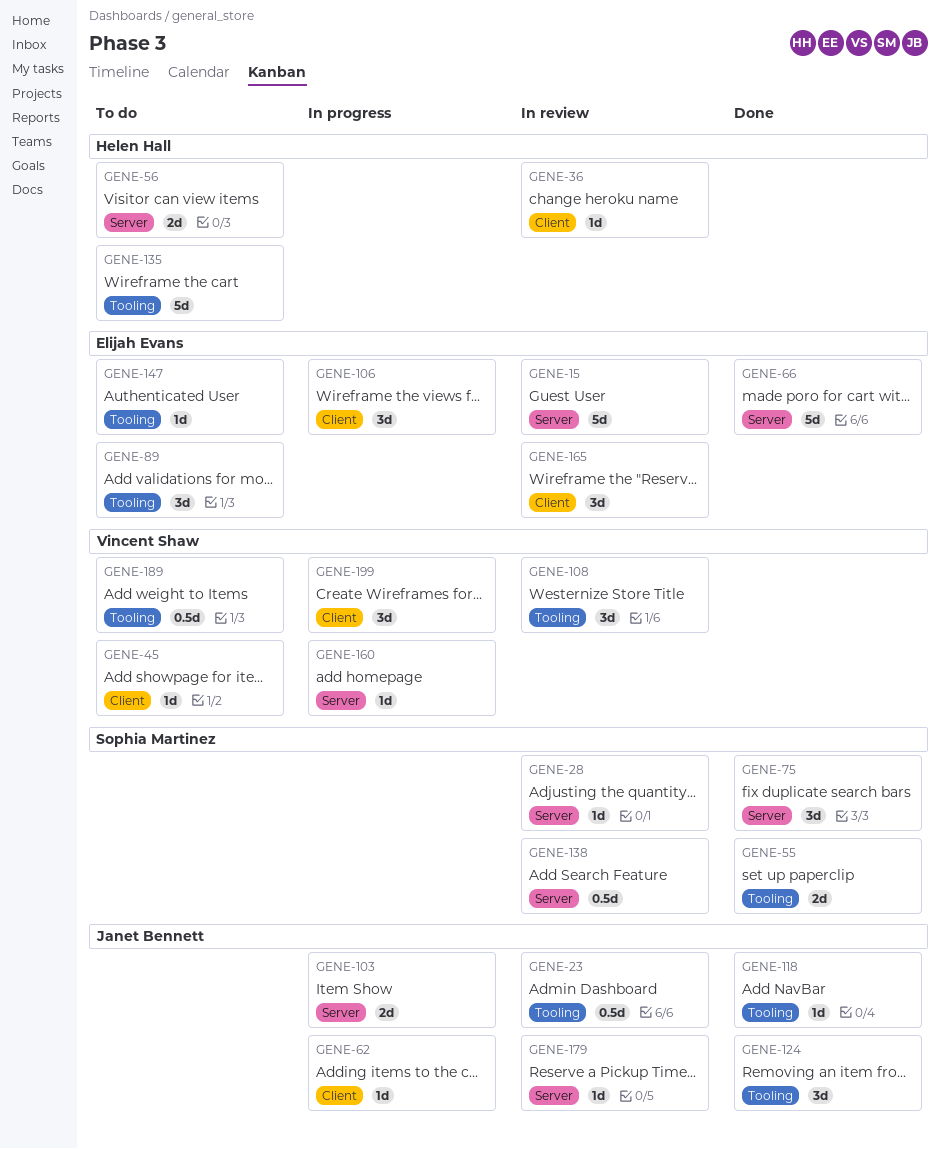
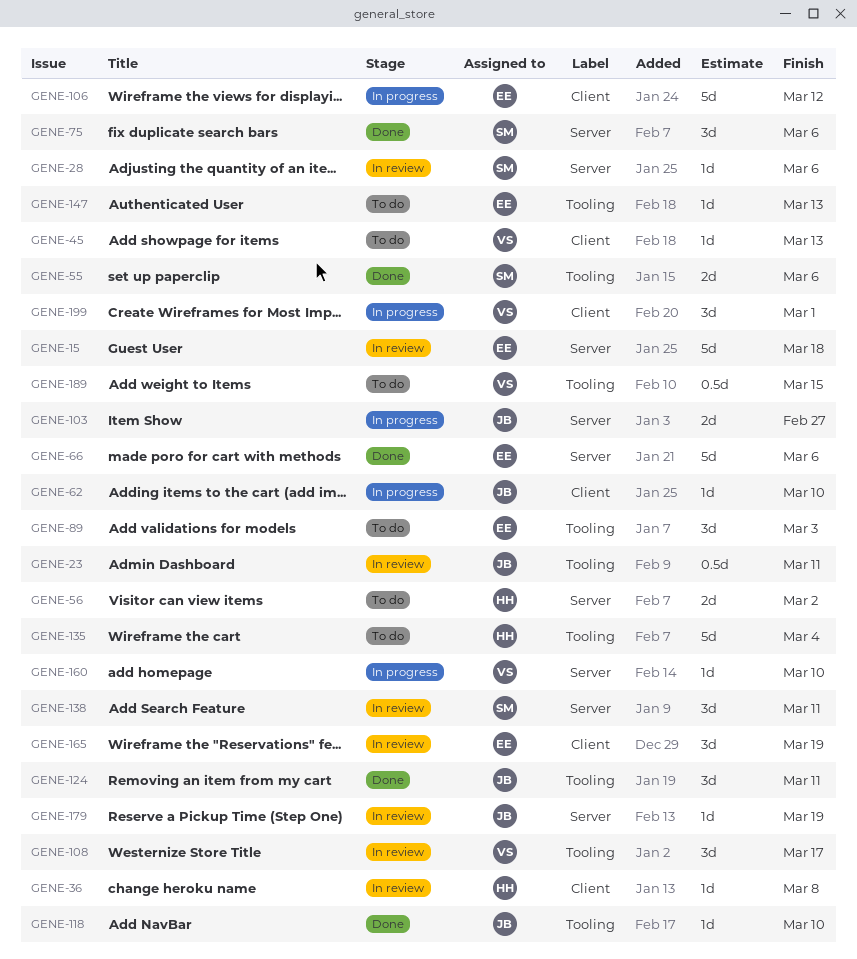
GENE-106, estimate: 3d -> 5d
GENE-138, estimate: 0.5d -> 3d

